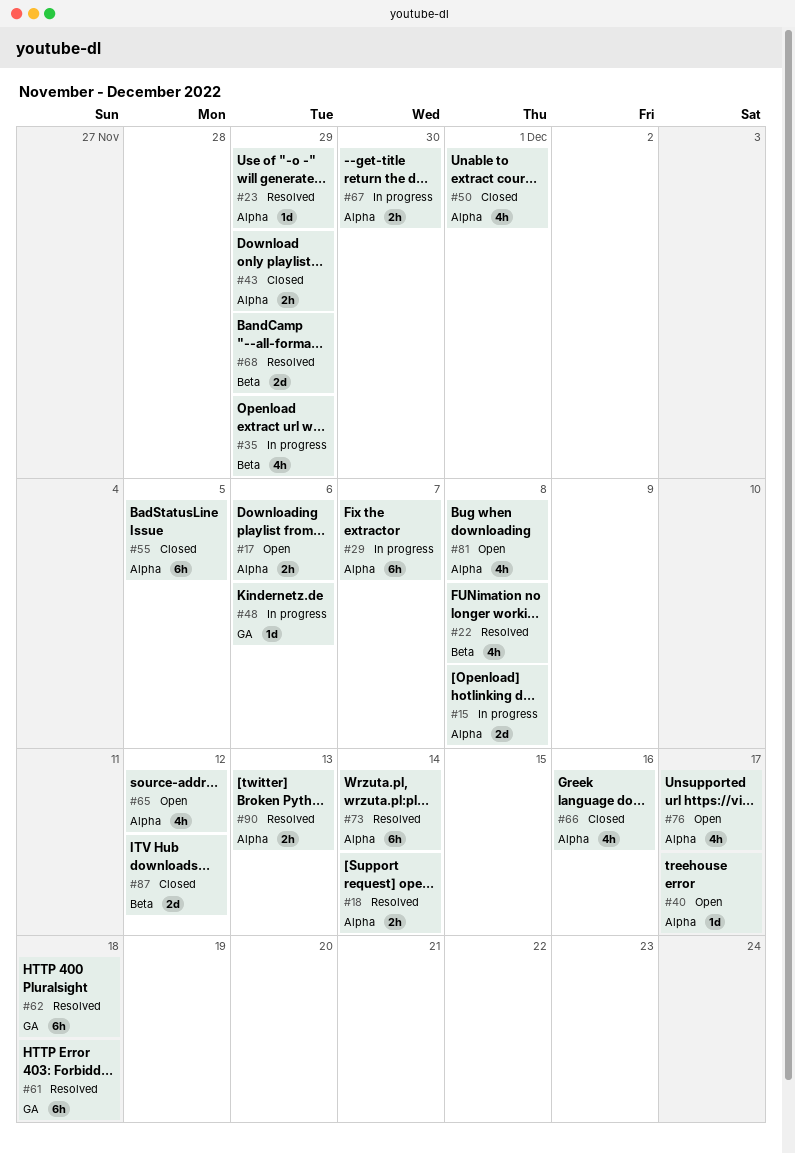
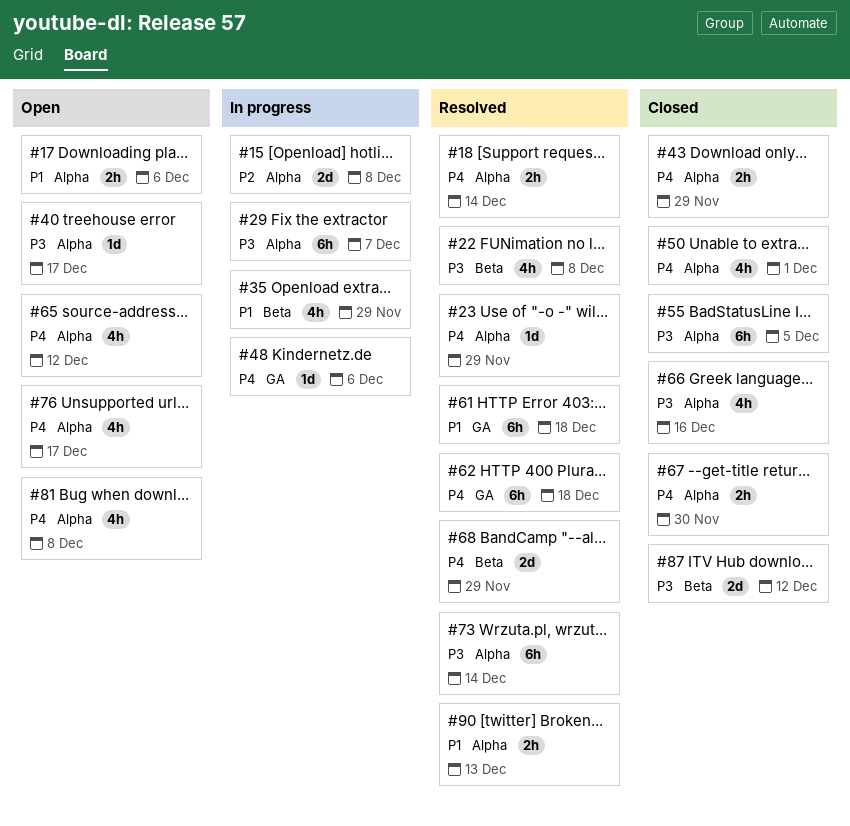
#67, status: In progress -> Closed

